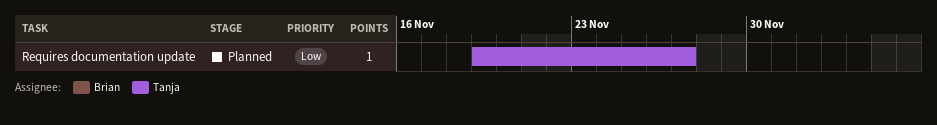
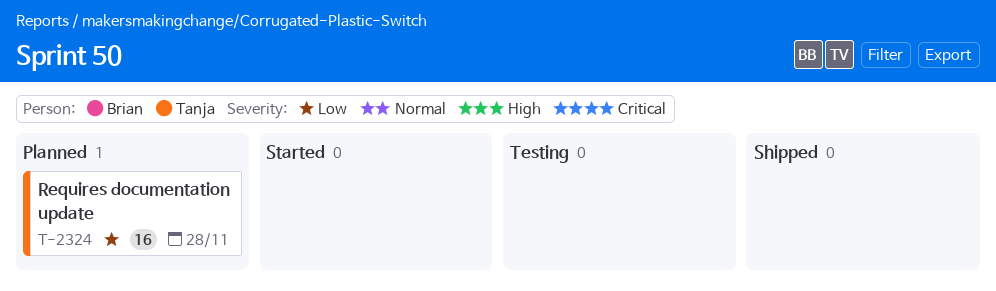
Requires documentation update, estimate: 1 -> 16
Requires documentation update, due: Nov 27 -> Nov 28

